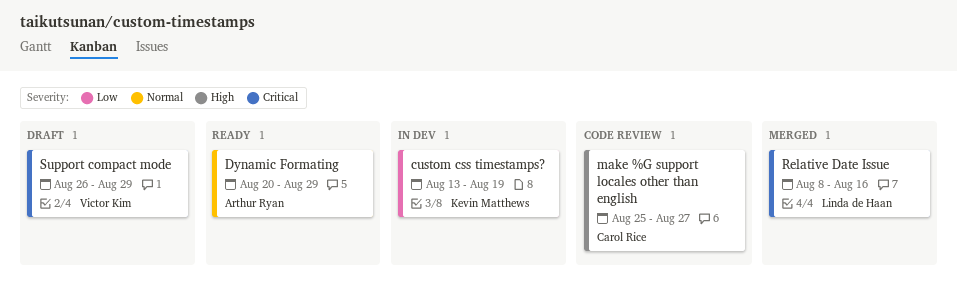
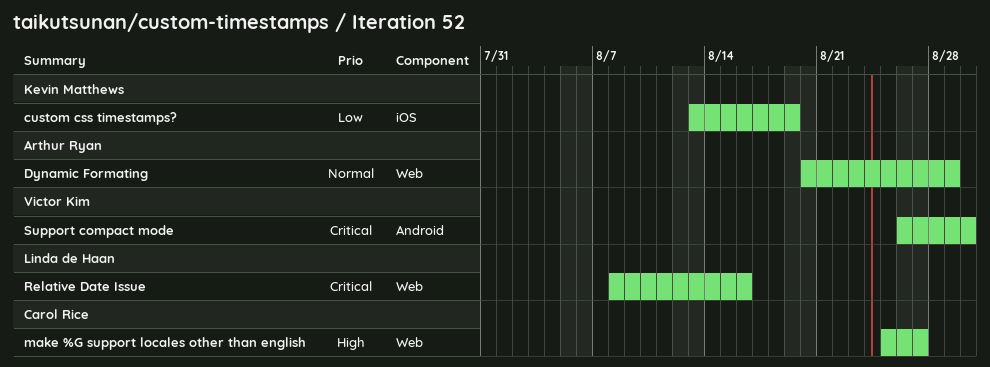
Support compact mode, due: Aug 29 -> Aug 30

